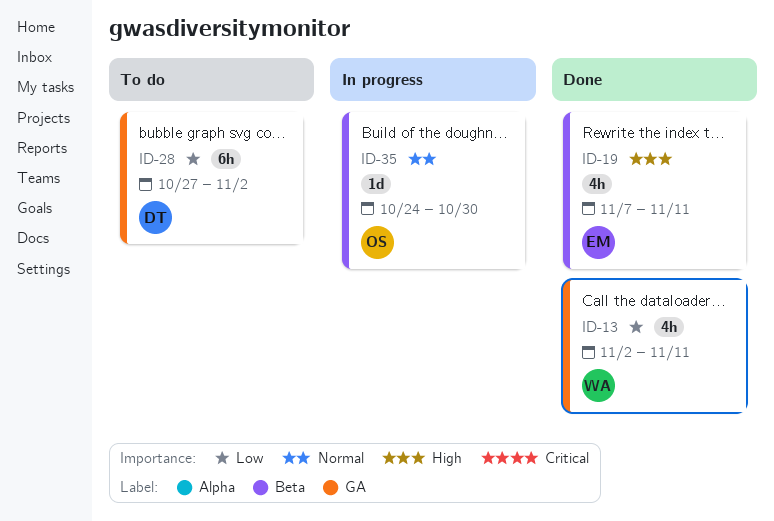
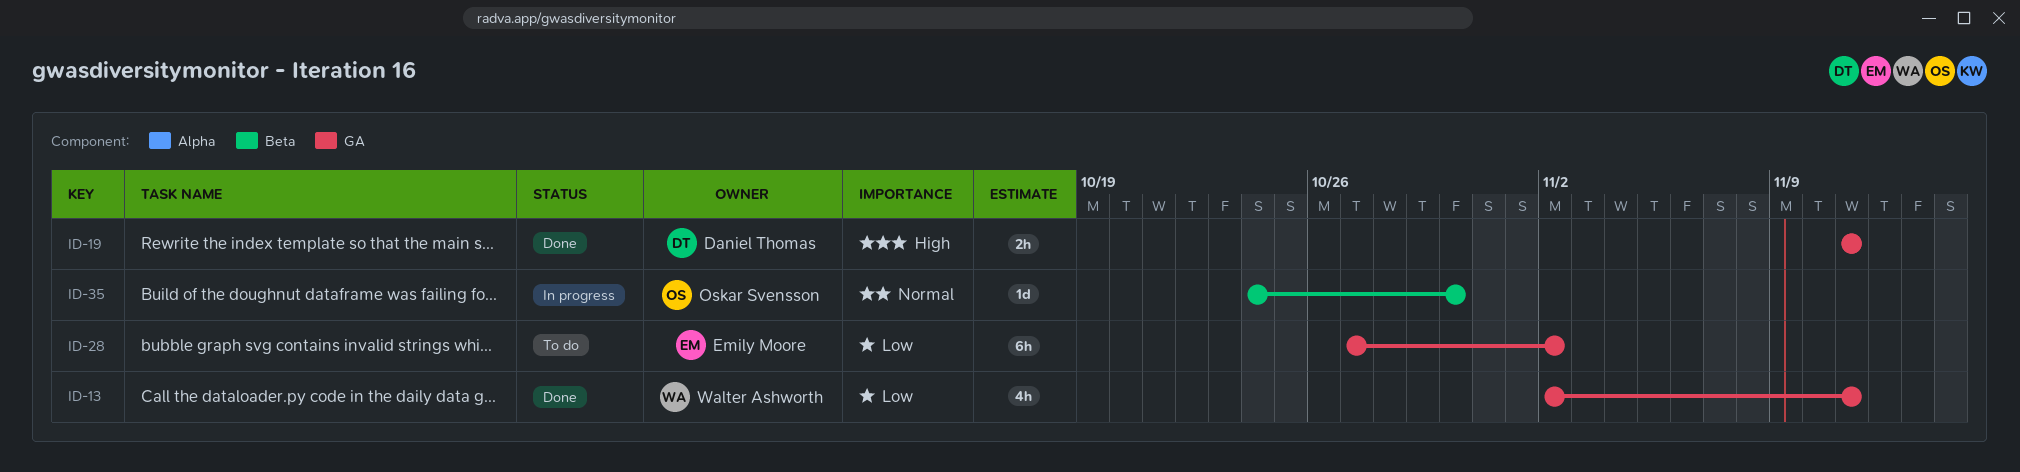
ID-19, owner: Emily Moore -> Daniel Thomas
ID-19, label: Beta -> GA
ID-19, estimate: 4h -> 2h
ID-19, start: Nov 7 -> Nov 11
ID-28, owner: Daniel Thomas -> Emily Moore

